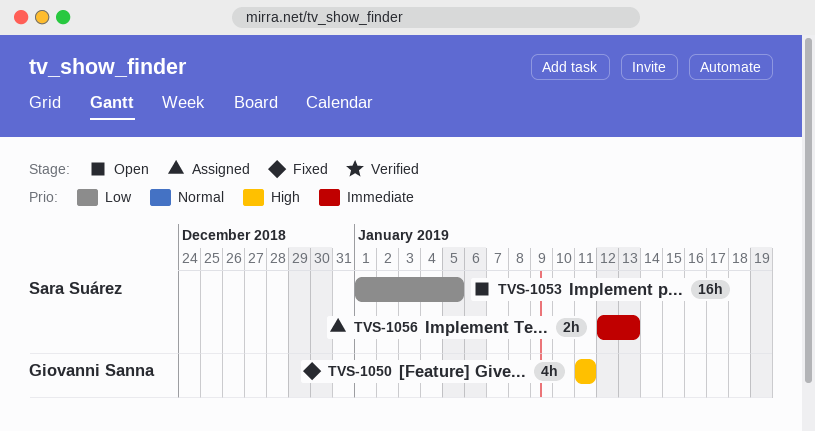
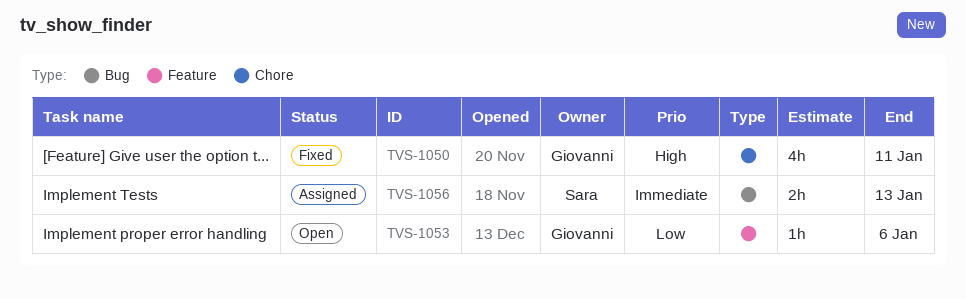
TVS-1053, owner: Sara Suárez -> Giovanni Sanna
TVS-1053, estimate: 16h -> 1h
TVS-1053, due: Jan 5 -> Jan 6

